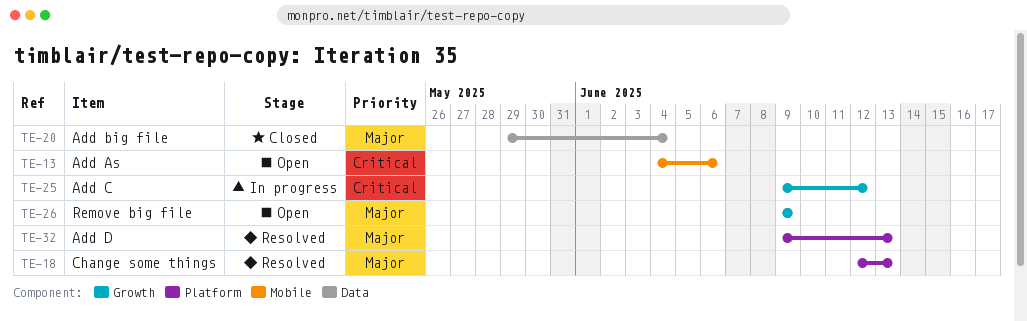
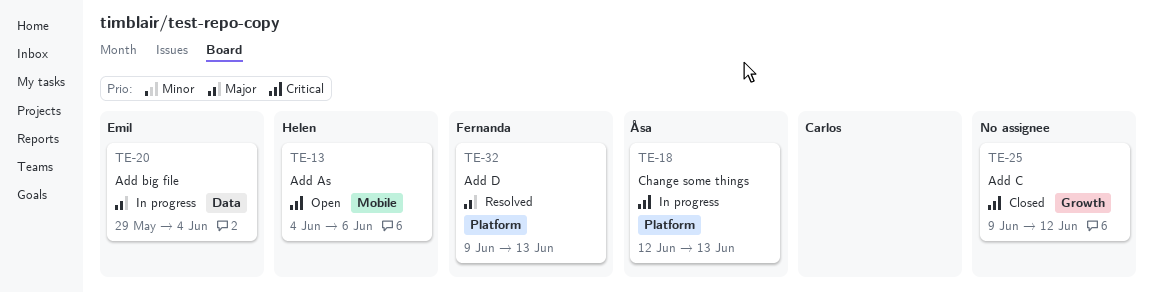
TE-18, status: Resolved -> In progress
TE-18, priority: Major -> Critical
TE-20, status: Closed -> In progress
TE-25, status: In progress -> Closed
TE-26: present -> none

